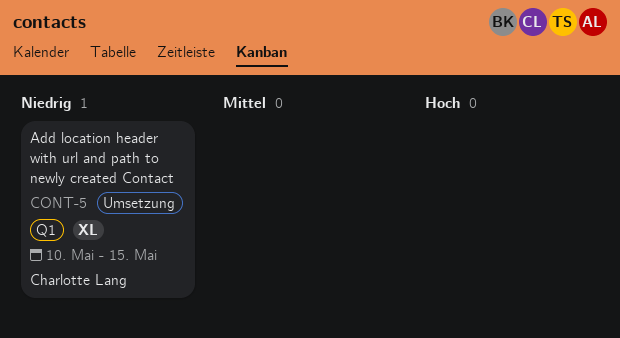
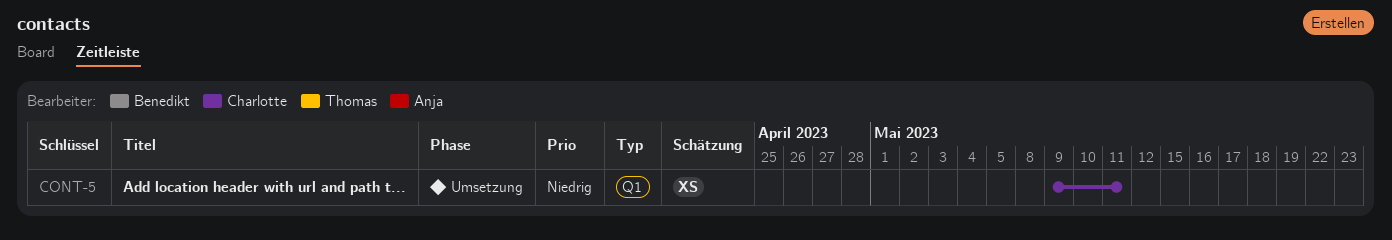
CONT-5, estimate: XL -> XS
CONT-5, start: May 10 -> May 9
CONT-5, due: May 15 -> May 11

